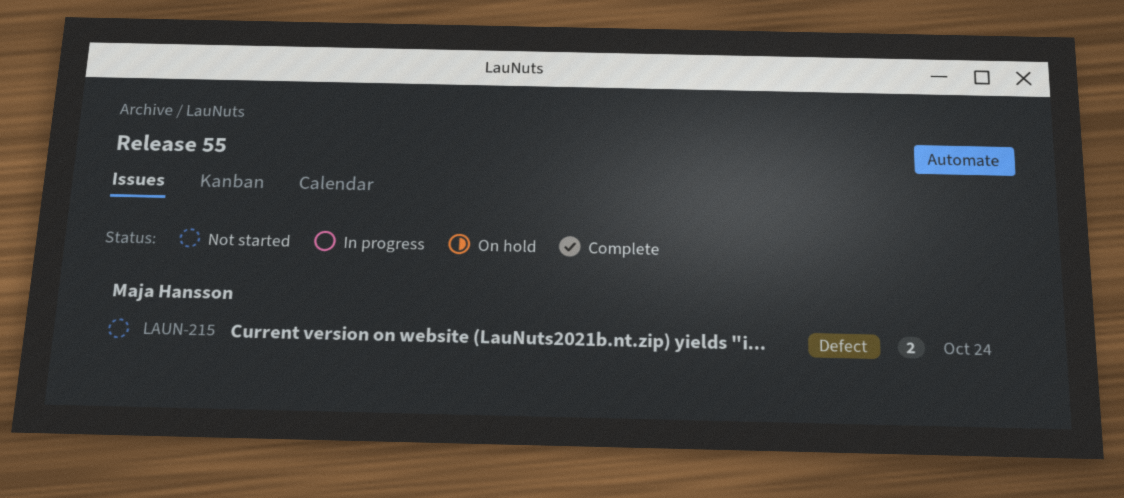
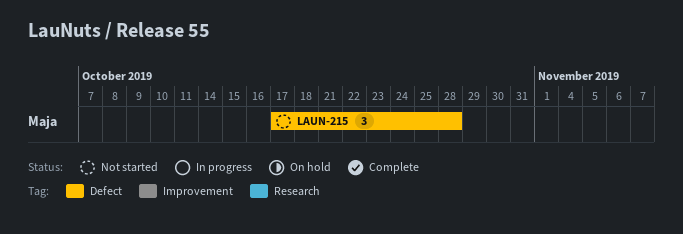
LAUN-215, estimate: 2 -> 3
LAUN-215, due: Oct 24 -> Oct 28

